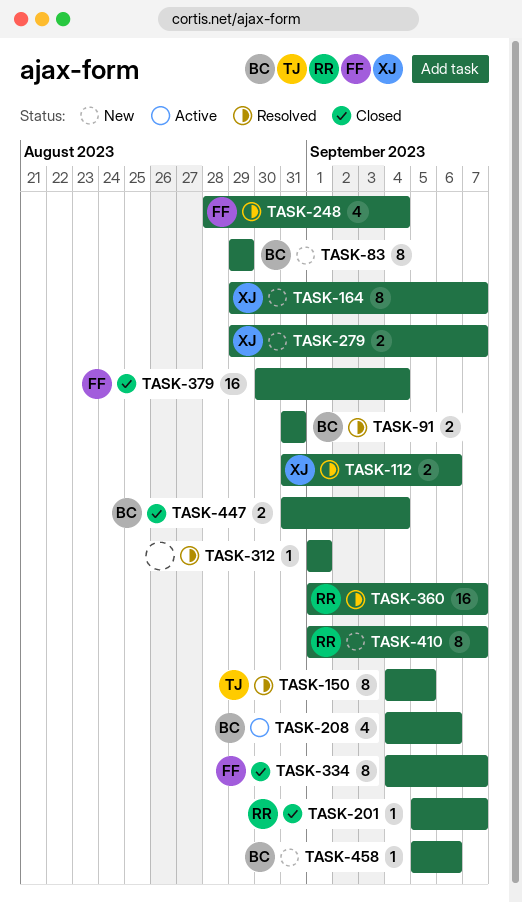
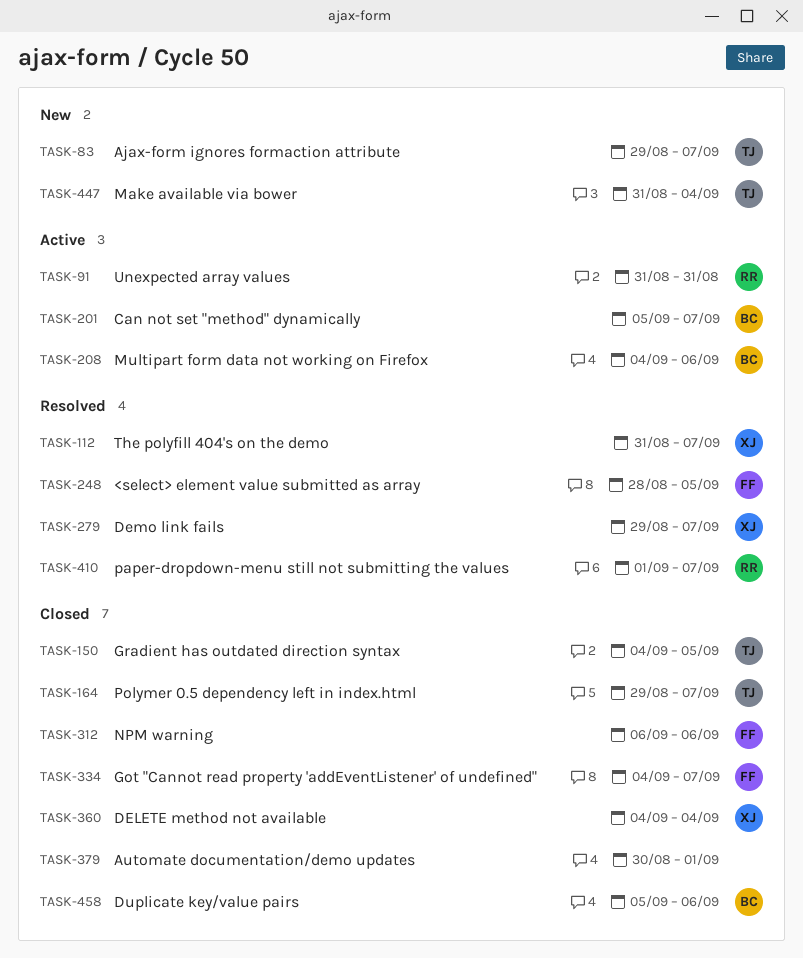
TASK-83, owner: BC -> TJ
TASK-83, due: Aug 29 -> Sep 7
TASK-91, status: Resolved -> Active
TASK-91, owner: BC -> RR
TASK-112, due: Sep 6 -> Sep 7
TASK-150, status: Resolved -> Closed
TASK-164, status: New -> Closed
TASK-164, owner: XJ -> TJ
TASK-201, status: Closed -> Active
TASK-201, owner: RR -> BC
TASK-248, due: Sep 4 -> Sep 5
TASK-279, status: New -> Resolved
TASK-312, status: Resolved -> Closed
TASK-312, owner: none -> FF
TASK-312, start: Sep 1 -> Sep 6
TASK-312, due: Sep 1 -> Sep 6
TASK-360, status: Resolved -> Closed
TASK-360, owner: RR -> XJ
TASK-360, start: Sep 1 -> Sep 4
TASK-360, due: Sep 7 -> Sep 4
TASK-379, owner: FF -> none
TASK-379, due: Sep 4 -> Sep 1
TASK-410, status: New -> Resolved
TASK-447, status: Closed -> New
TASK-447, owner: BC -> TJ
TASK-458, status: New -> Closed

